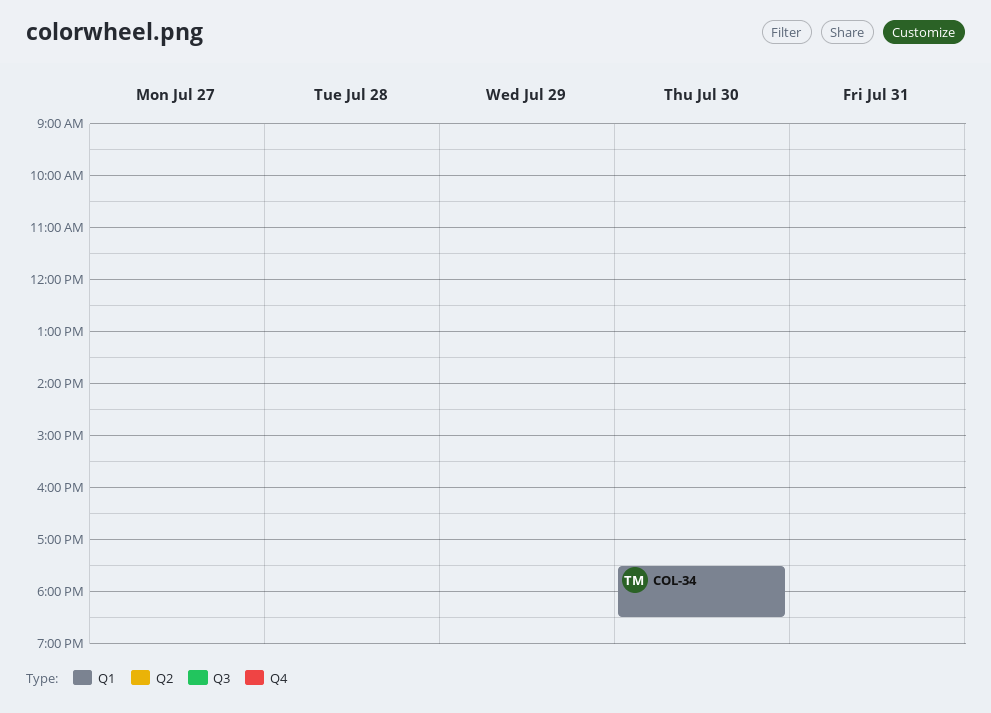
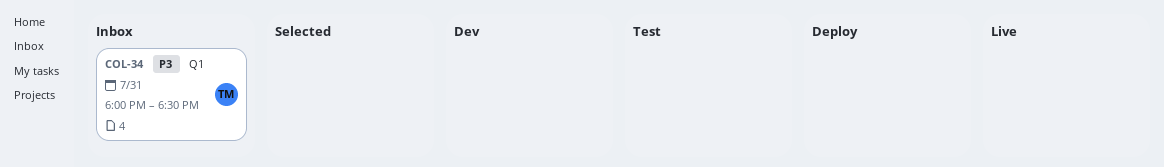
COL-34, day: Jul 30 -> Jul 31
COL-34, begins: 17:30 -> 18:00

